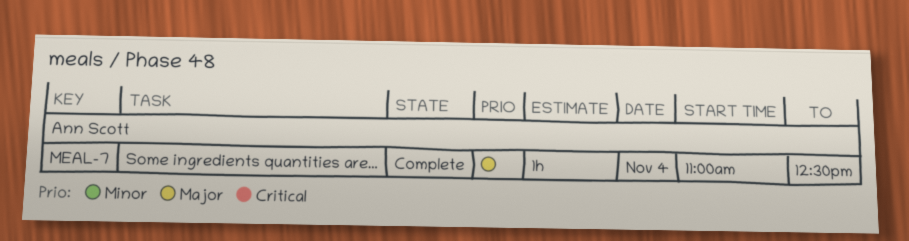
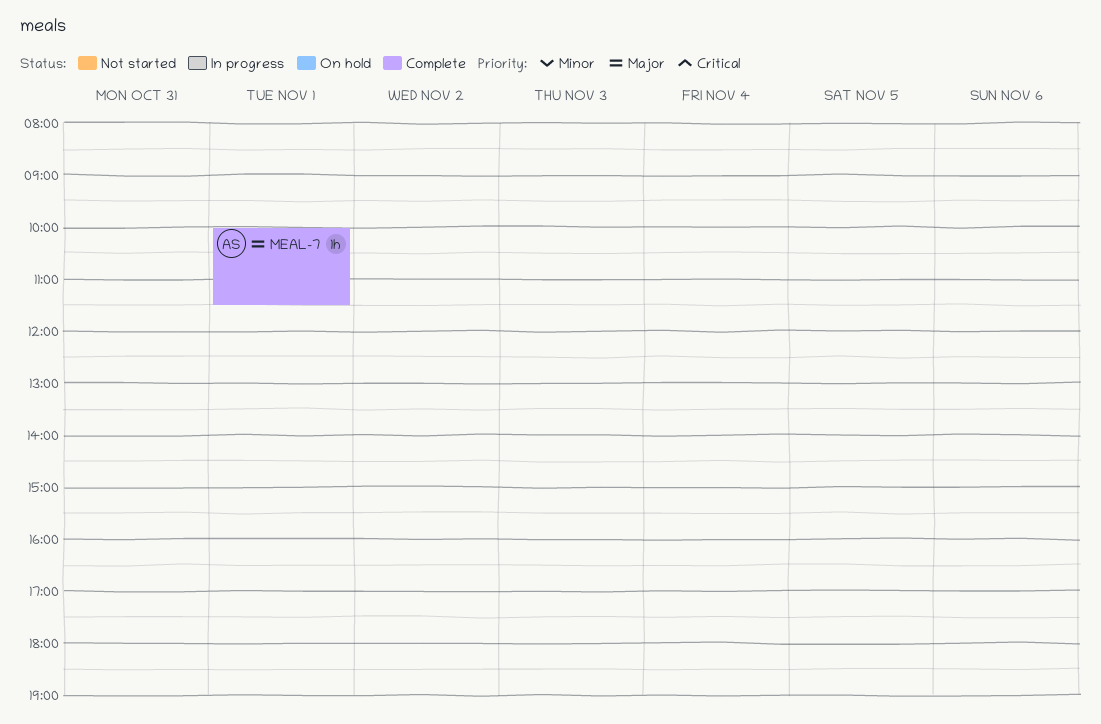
MEAL-7, day: Nov 4 -> Nov 1
MEAL-7, begins: 11:00 -> 10:00
MEAL-7, ends: 12:30 -> 11:30

